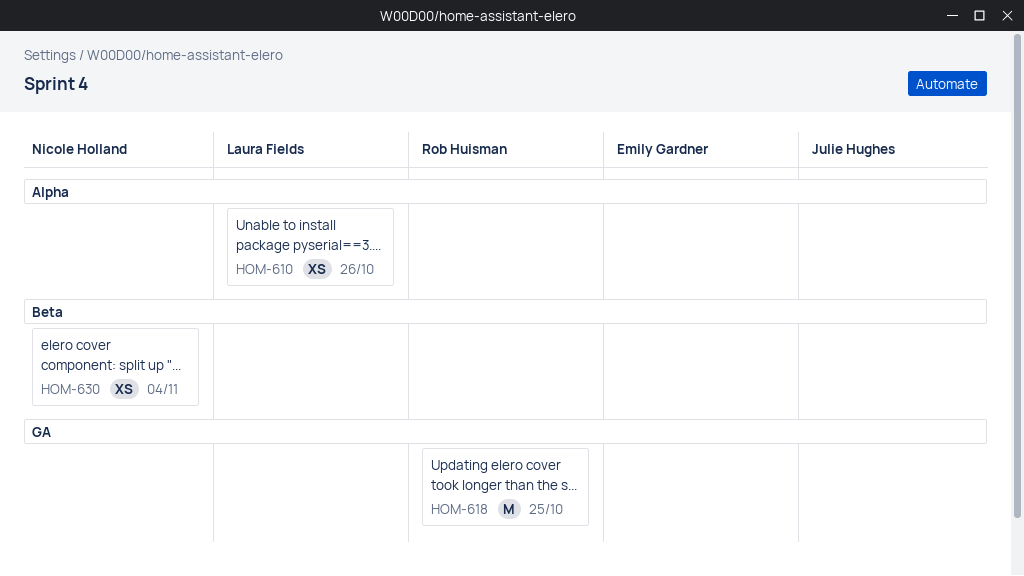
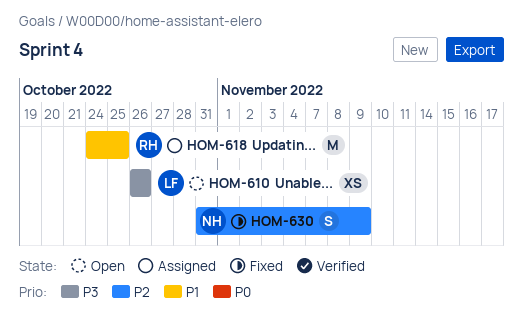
HOM-630, estimate: XS -> S
HOM-630, due: Nov 4 -> Nov 9

